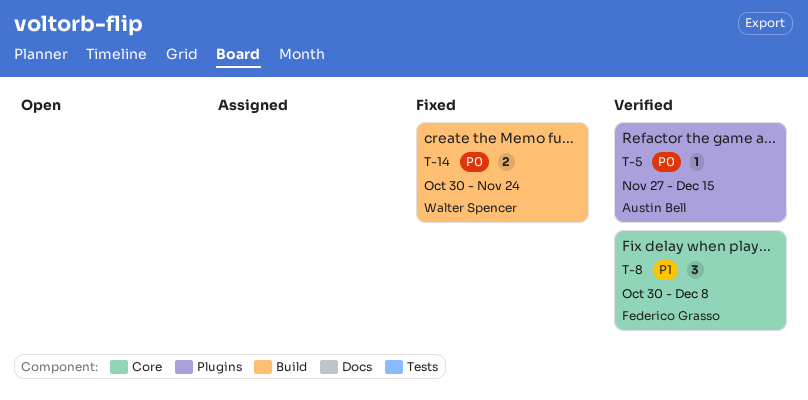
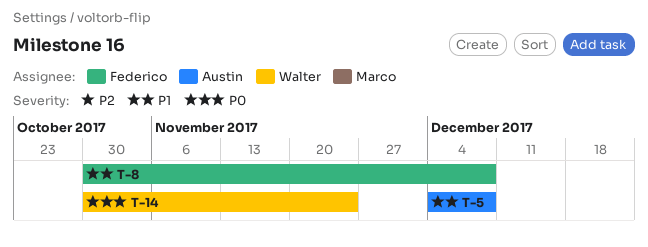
T-5, priority: P0 -> P1
T-5, start: Nov 27 -> Dec 4
T-5, due: Dec 15 -> Dec 8

